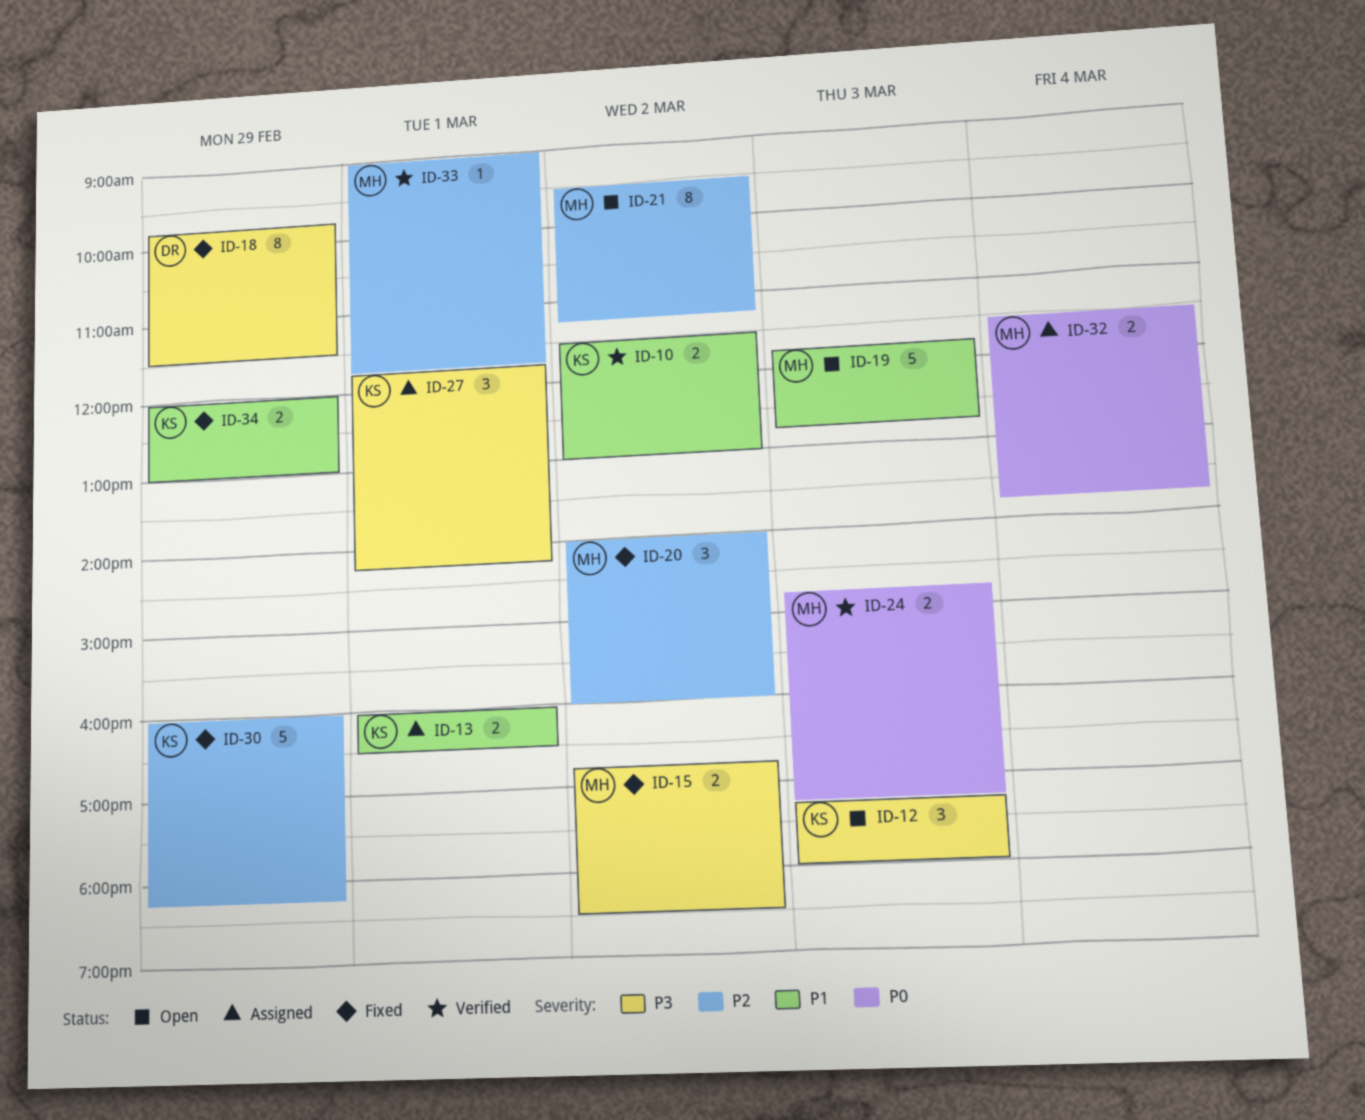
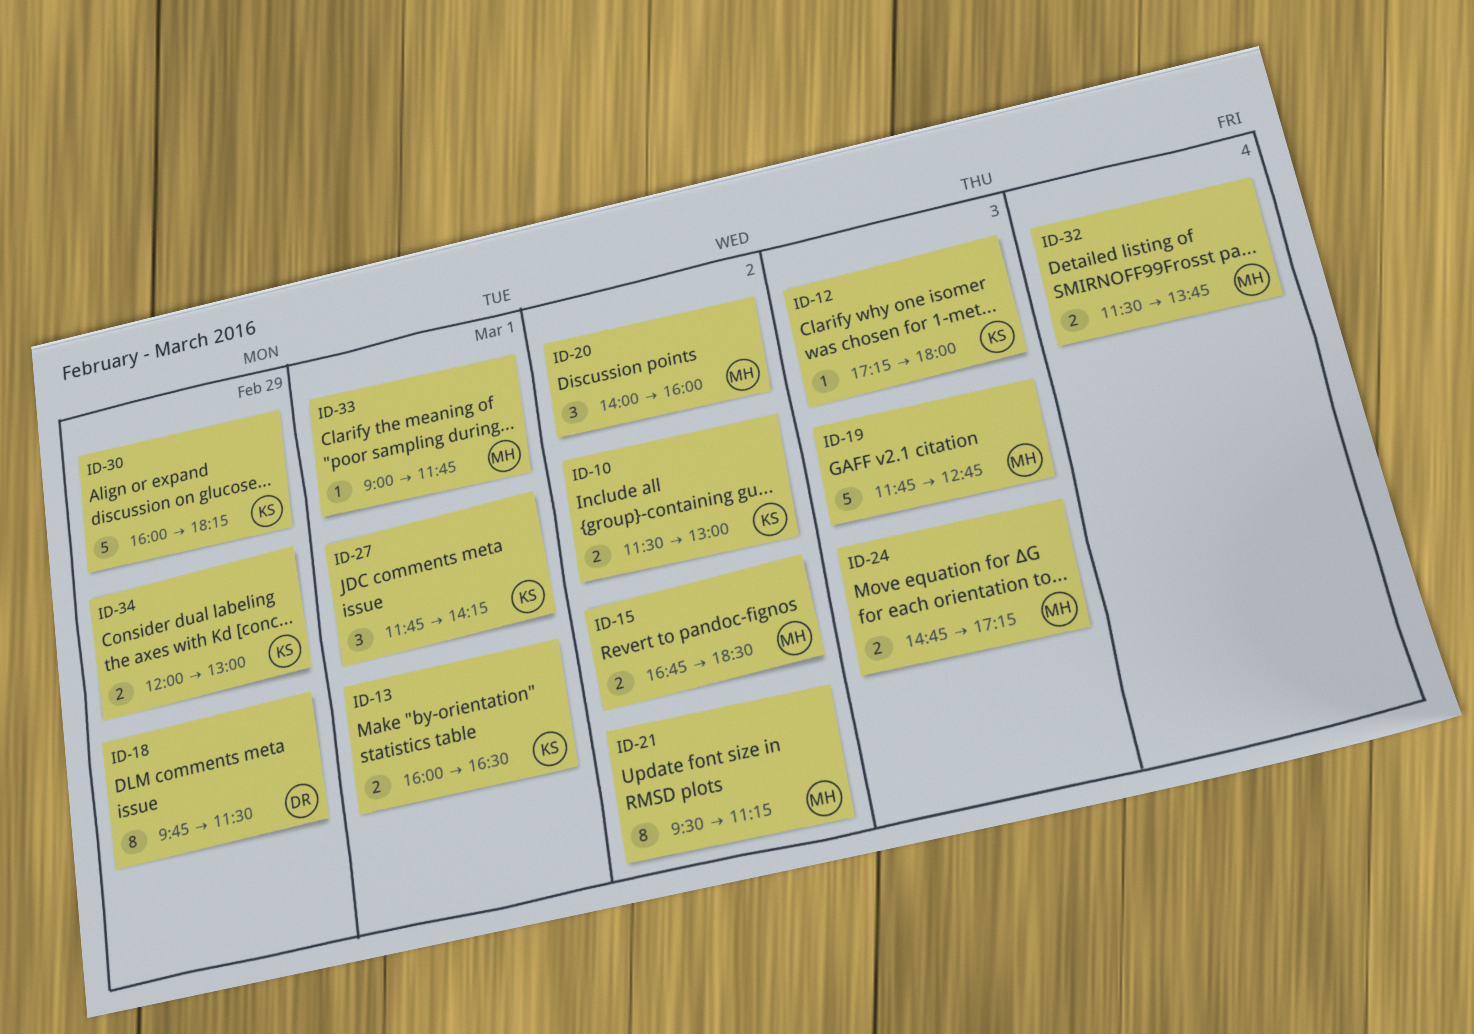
ID-12, estimate: 3 -> 1

